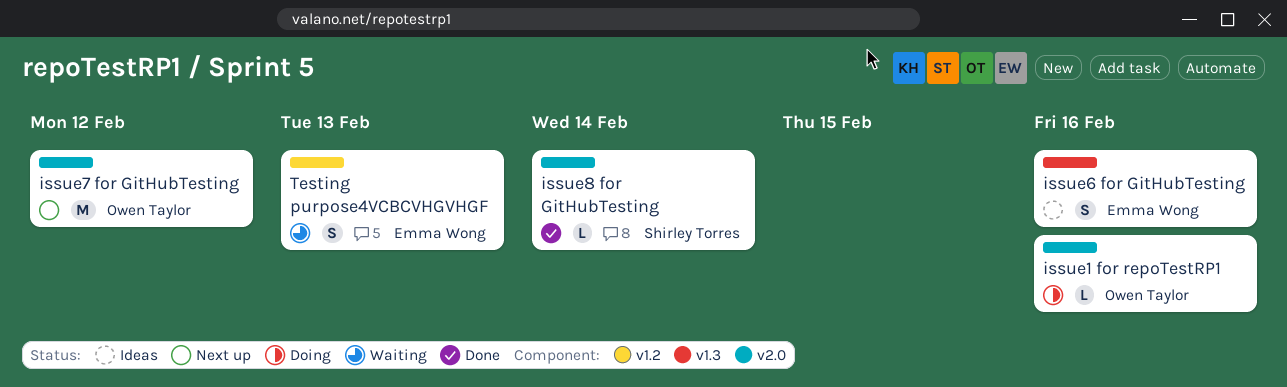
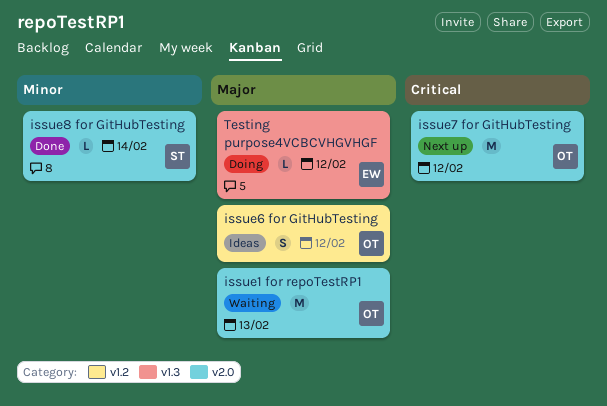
issue1 for repoTestRP1, status: Doing -> Waiting
issue1 for repoTestRP1, estimate: L -> M
issue1 for repoTestRP1, due: Feb 16 -> Feb 13
issue6 for GitHubTesting, owner: Emma Wong -> Owen Taylor
issue6 for GitHubTesting, label: v1.3 -> v1.2
issue6 for GitHubTesting, due: Feb 16 -> Feb 12
Testing purpose4VCBCVHGVHGF, status: Waiting -> Doing
Testing purpose4VCBCVHGVHGF, label: v1.2 -> v1.3
Testing purpose4VCBCVHGVHGF, estimate: S -> L
Testing purpose4VCBCVHGVHGF, due: Feb 13 -> Feb 12

